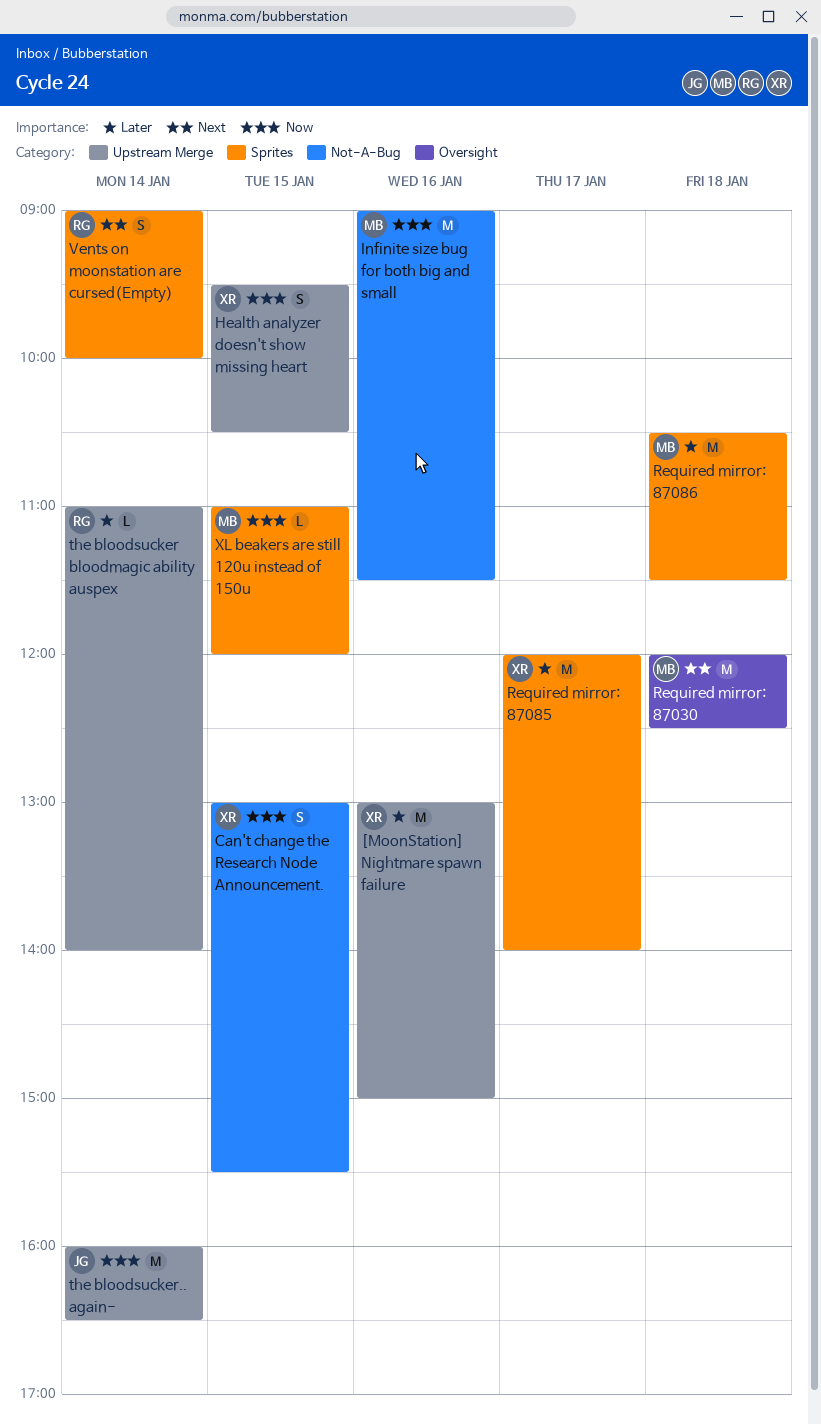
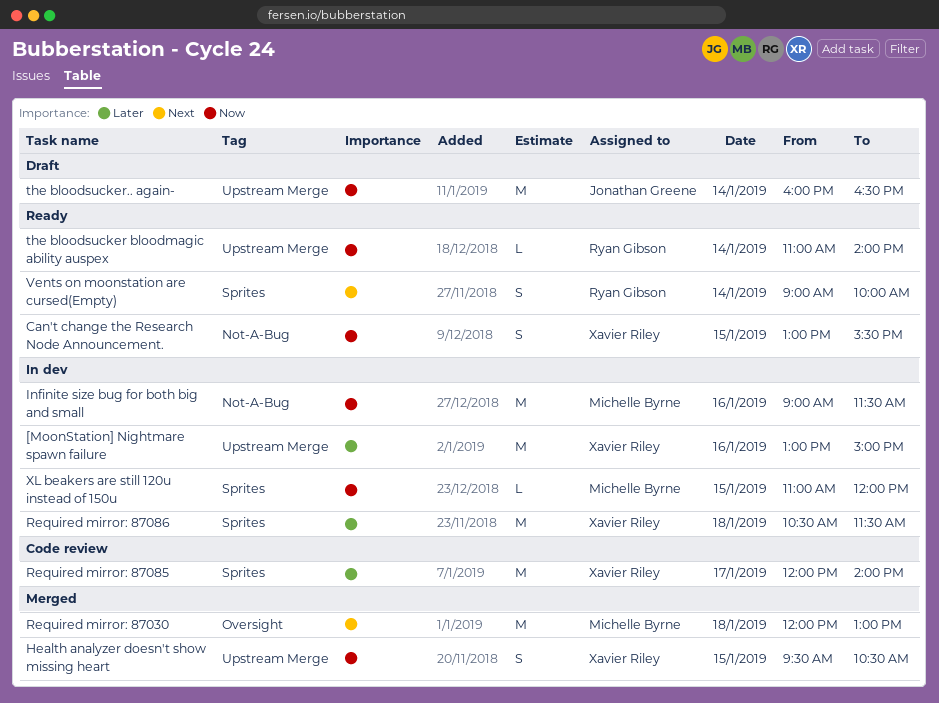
Required mirror: 87030, ends: 12:30 -> 13:00
Required mirror: 87086, owner: Michelle Byrne -> Xavier Riley
the bloodsucker bloodmagic ability auspex, priority: Later -> Now

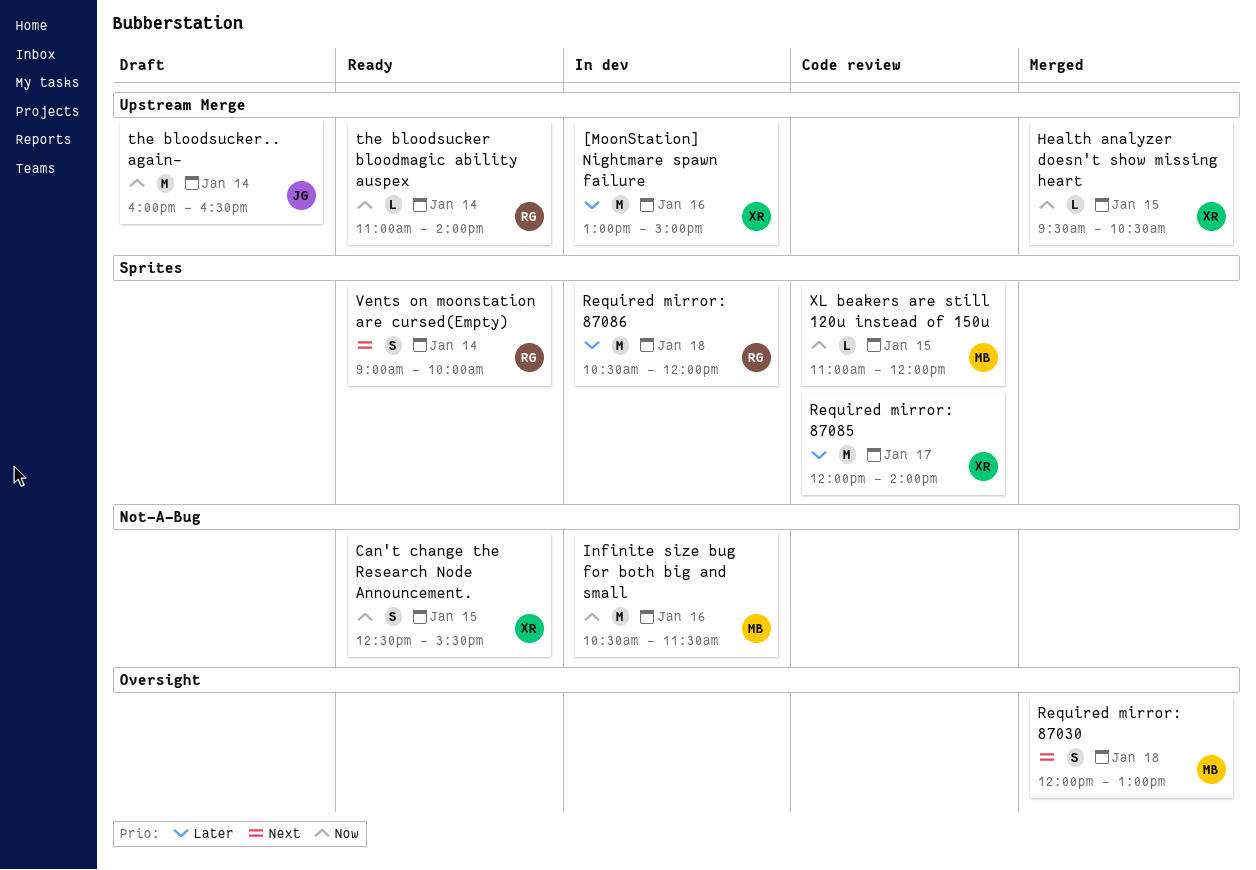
Can't change the Research Node Announcement., begins: 13:00 -> 12:30
Health analyzer doesn't show missing heart, estimate: S -> L
Infinite size bug for both big and small, begins: 09:00 -> 10:30
Required mirror: 87030, estimate: M -> S
Required mirror: 87086, owner: Xavier Riley -> Ryan Gibson
Required mirror: 87086, ends: 11:30 -> 12:00
XL beakers are still 120u instead of 150u, status: In dev -> Code review

